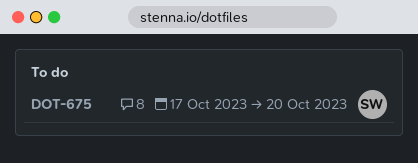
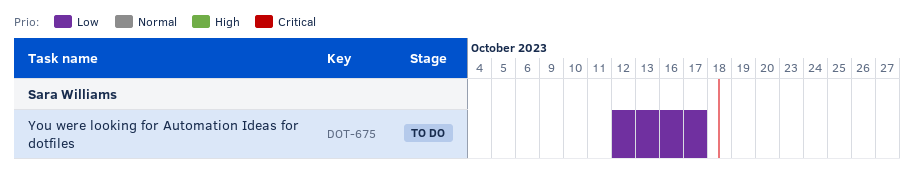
DOT-675, start: Oct 17 -> Oct 12
DOT-675, due: Oct 20 -> Oct 17

